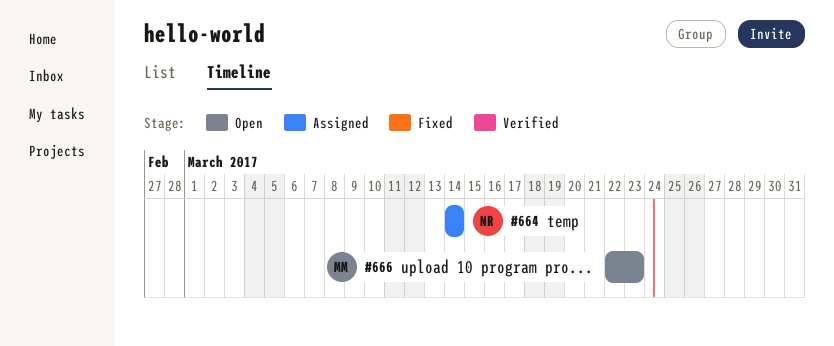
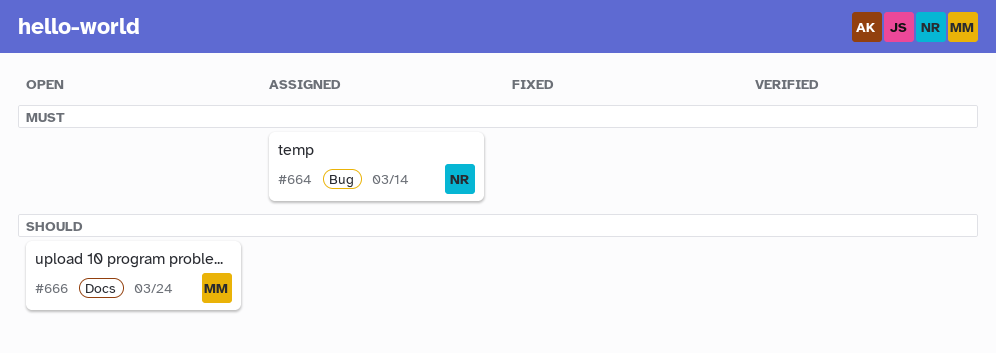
#666, due: Mar 23 -> Mar 24

